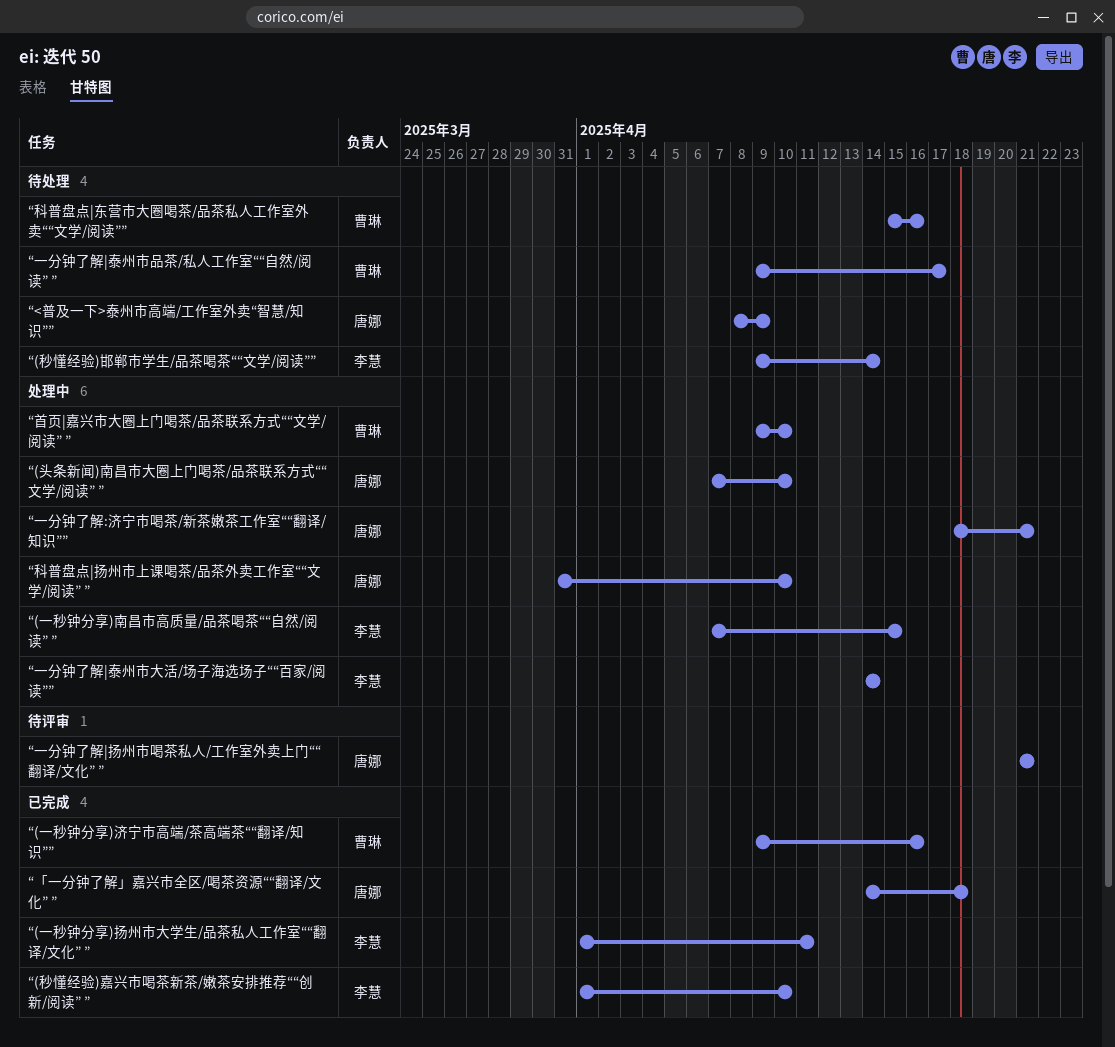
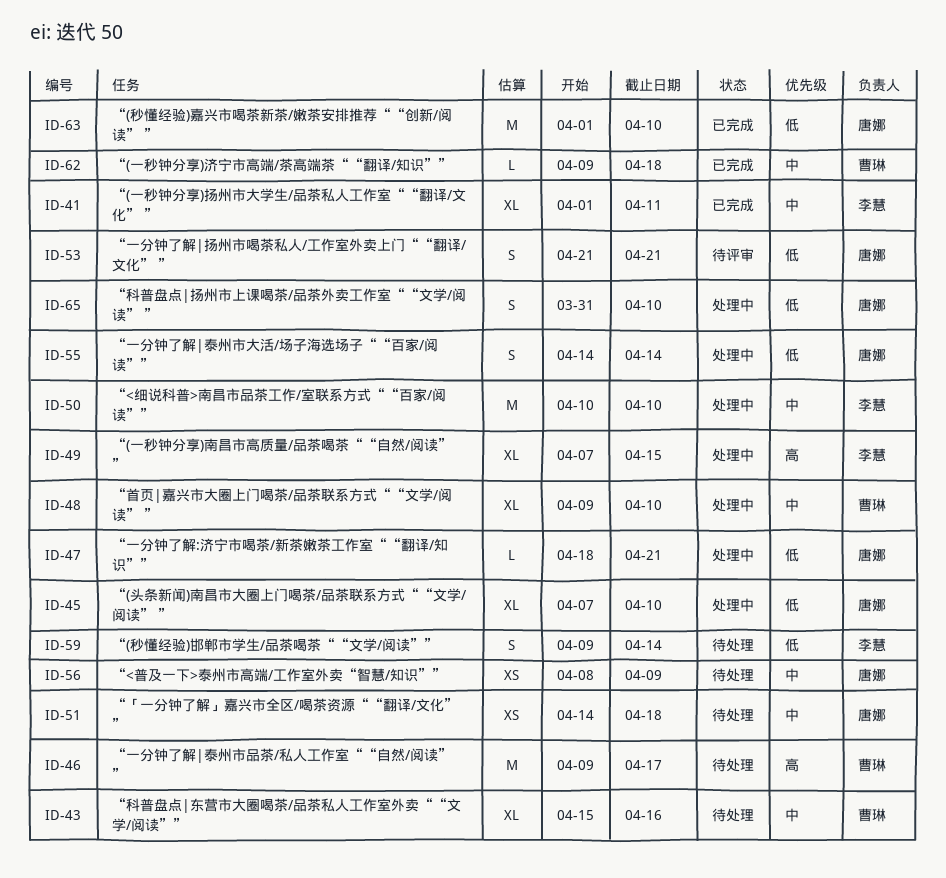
“(一秒钟分享)济宁市高端/茶高端茶““翻译/知识””, due: Apr 16 -> Apr 18
“(秒懂经验)嘉兴市喝茶新茶/嫩茶安排推荐““创新/阅读” ”, owner: 李慧 -> 唐娜
“<细说科普>南昌市品茶工作/室联系方式““百家/阅读””: none -> present
“「一分钟了解」嘉兴市全区/喝茶资源““翻译/文化” ”, status: 已完成 -> 待处理
“一分钟了解|泰州市大活/场子海选场子““百家/阅读””, owner: 李慧 -> 唐娜

